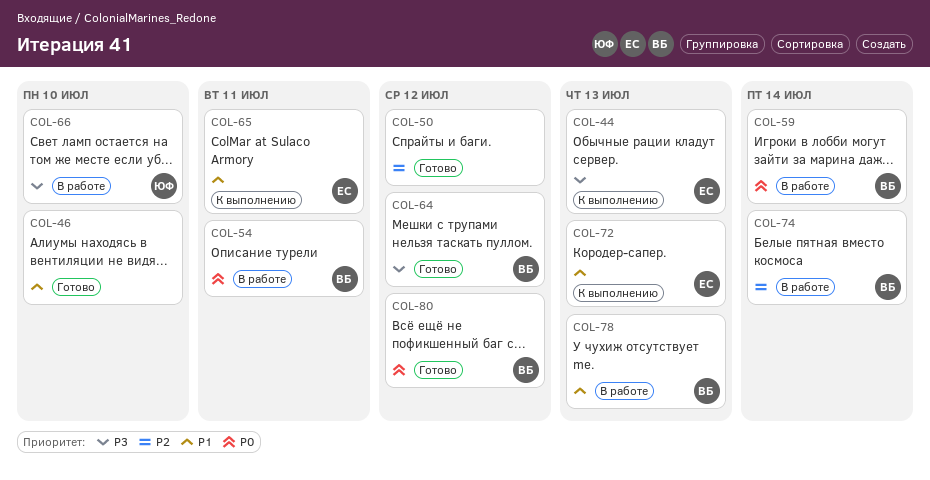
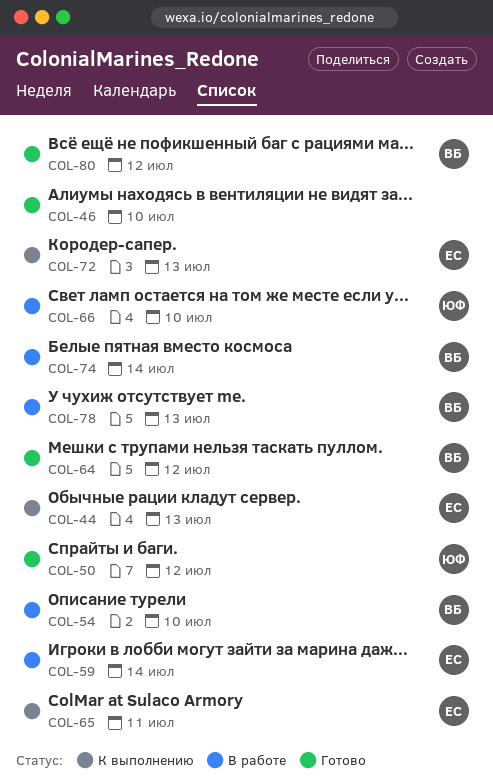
COL-50, owner: none -> ЮФ
COL-54, due: Jul 11 -> Jul 10
COL-59, owner: ВБ -> ЕС

